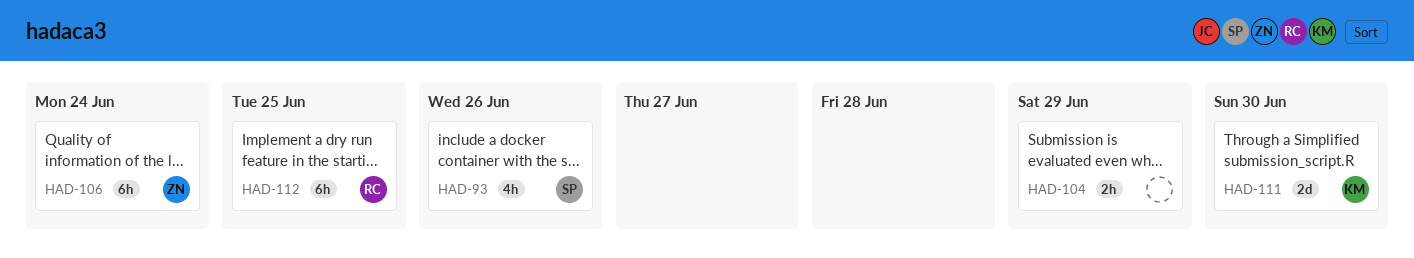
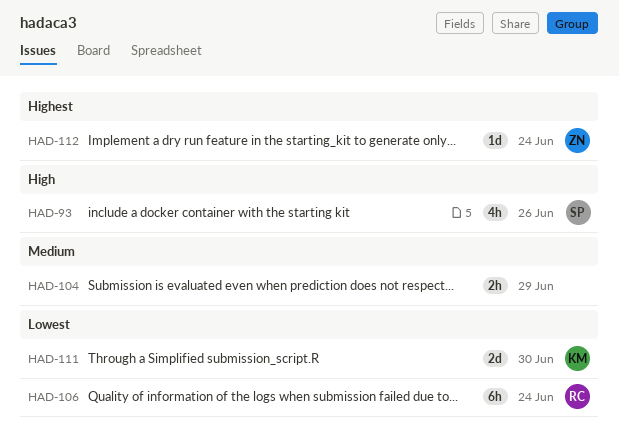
HAD-106, owner: ZN -> RC
HAD-112, owner: RC -> ZN
HAD-112, estimate: 6h -> 1d
HAD-112, due: Jun 25 -> Jun 24

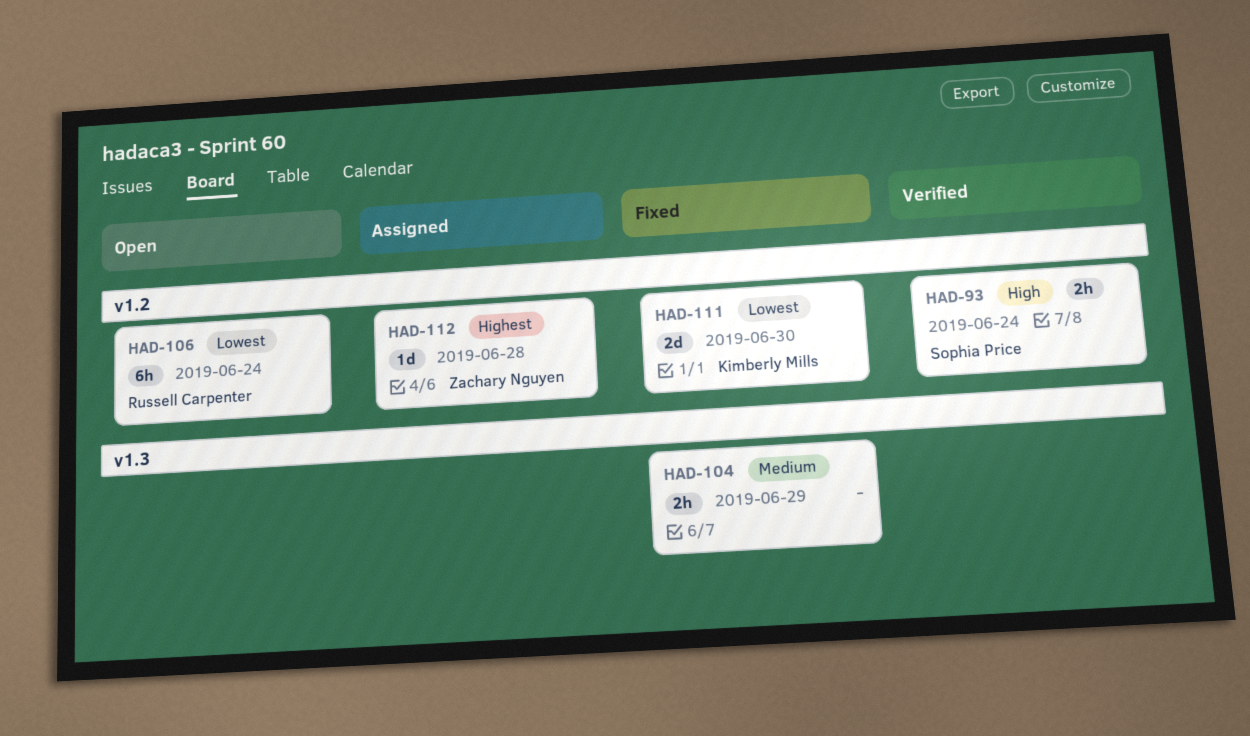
HAD-93, estimate: 4h -> 2h
HAD-93, due: Jun 26 -> Jun 24
HAD-112, due: Jun 24 -> Jun 28

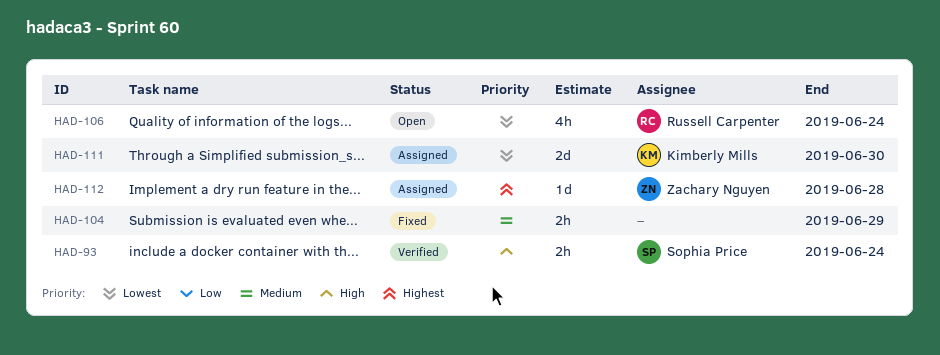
HAD-106, estimate: 6h -> 4h
HAD-111, status: Fixed -> Assigned

